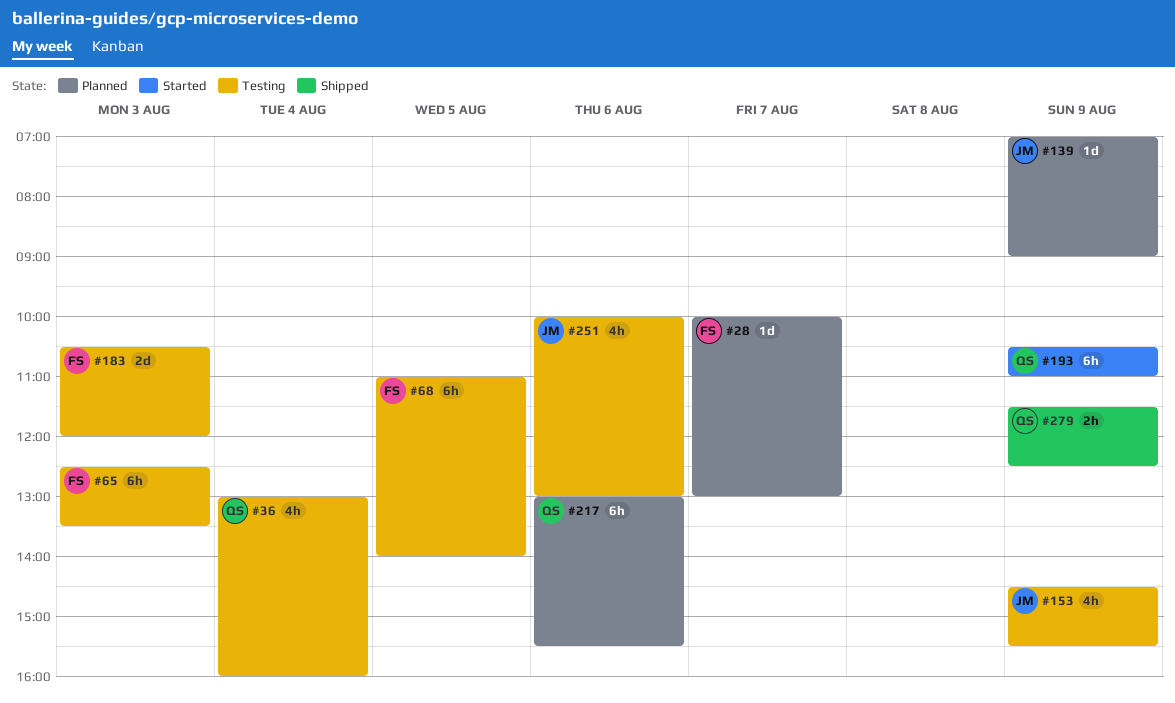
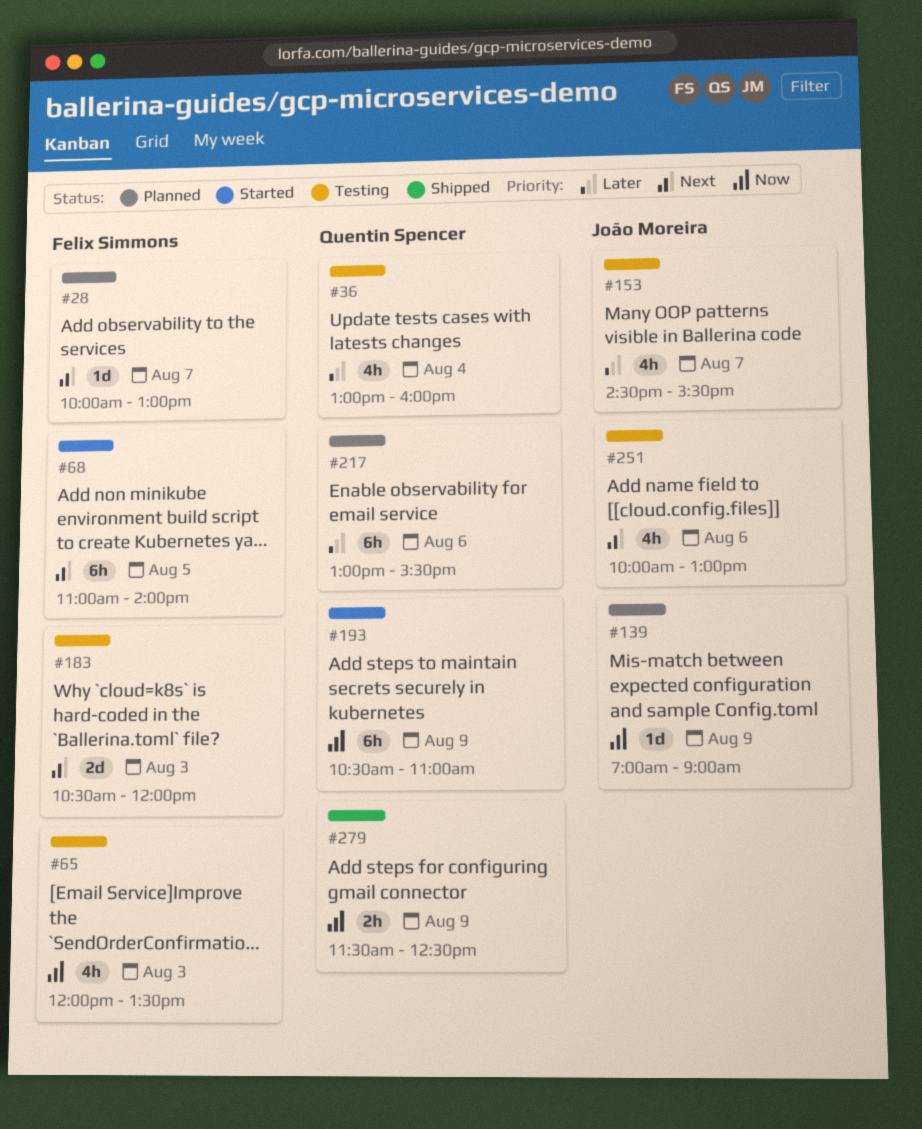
#65, estimate: 6h -> 4h
#65, begins: 12:30 -> 12:00
#68, status: Testing -> Started
#153, day: Aug 9 -> Aug 7

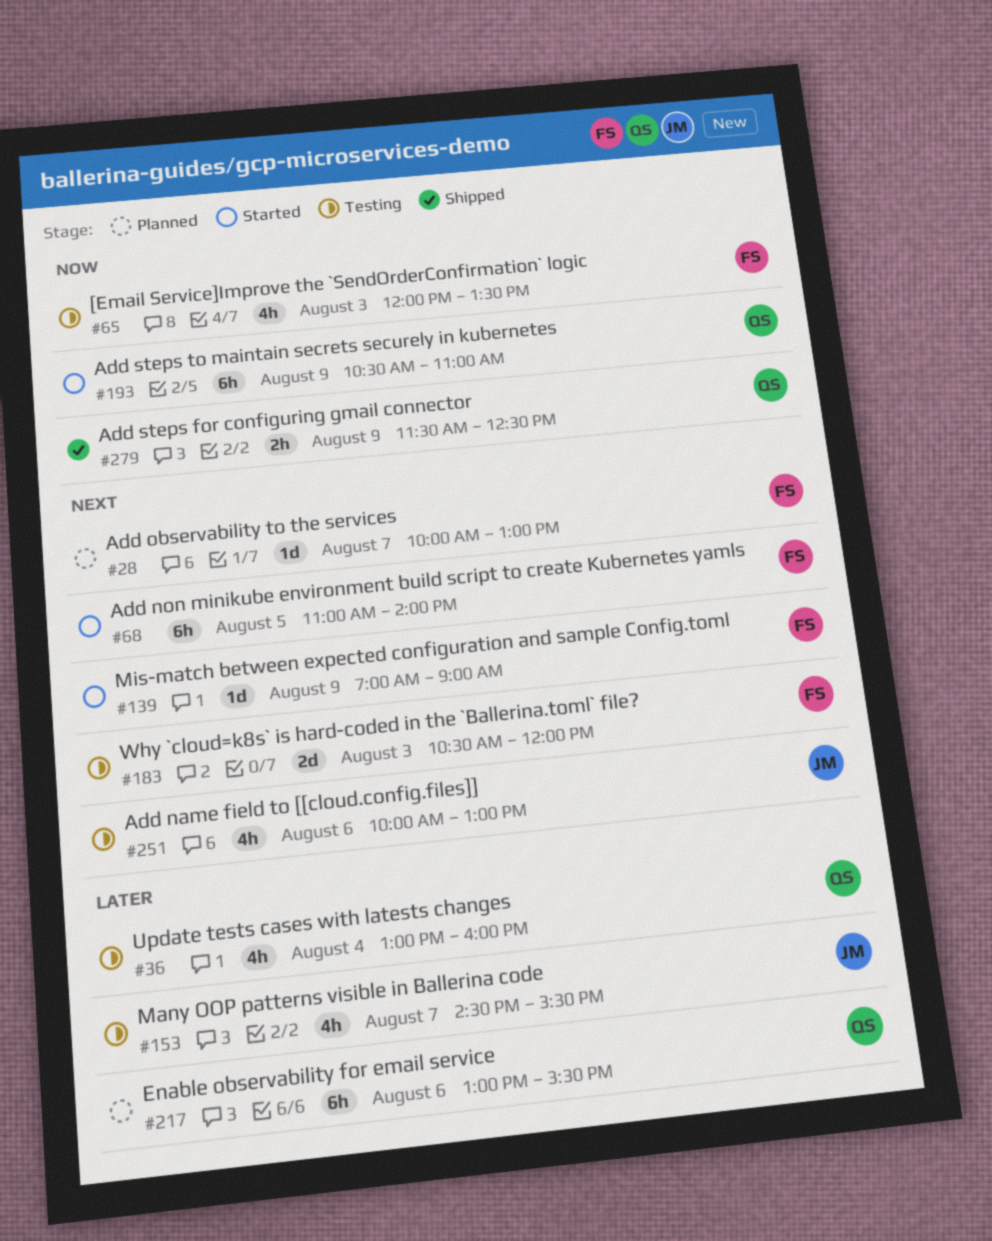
#139, status: Planned -> Started
#139, owner: João Moreira -> Felix Simmons
#139, priority: Now -> Next

